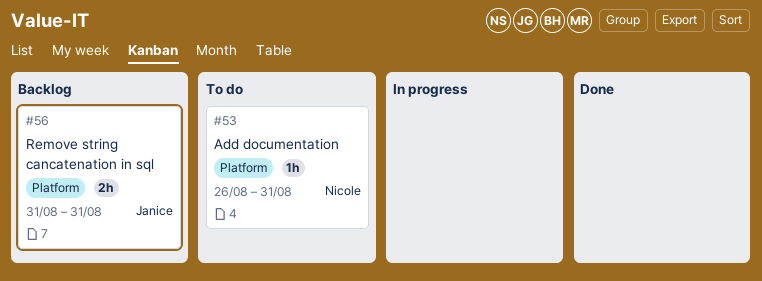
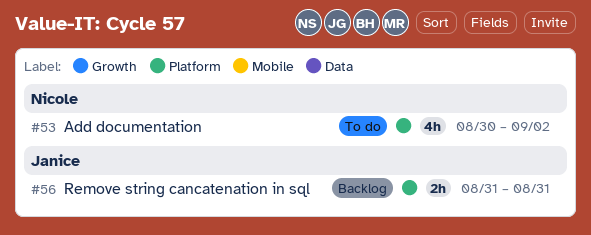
#53, estimate: 1h -> 4h
#53, start: Aug 26 -> Aug 30
#53, due: Aug 31 -> Sep 2

